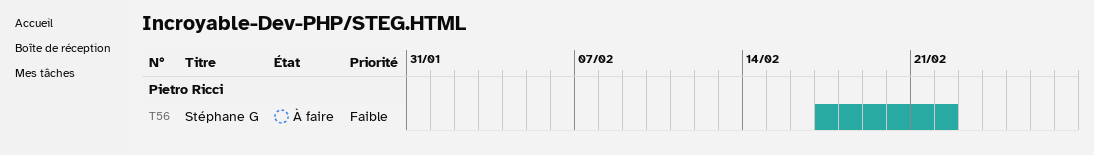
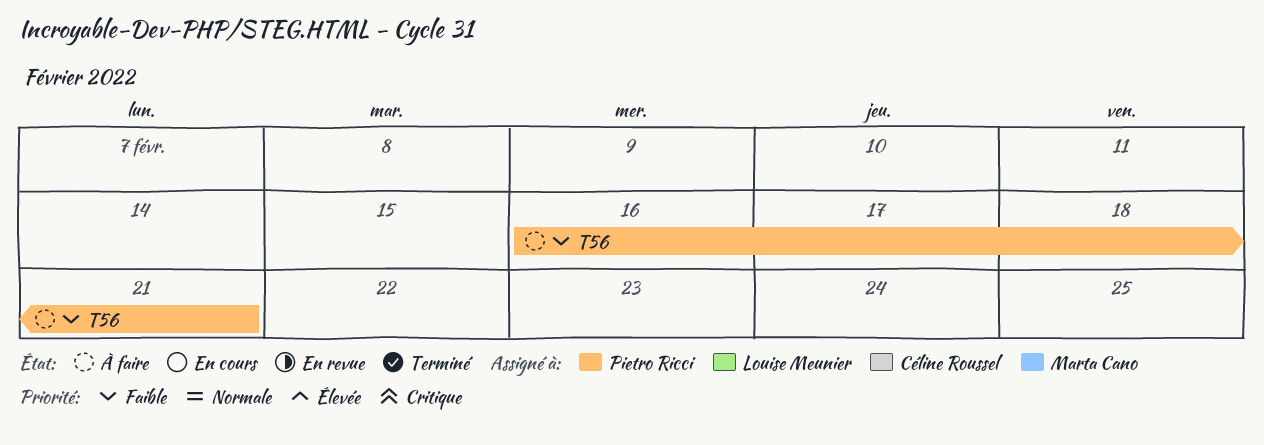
T56, start: Feb 17 -> Feb 16
T56, due: Feb 22 -> Feb 21

